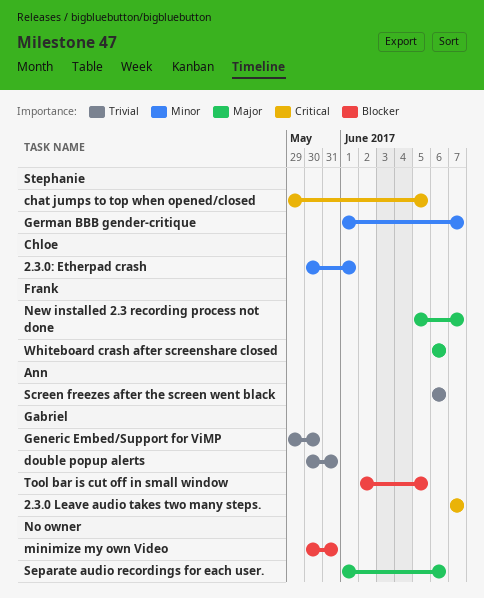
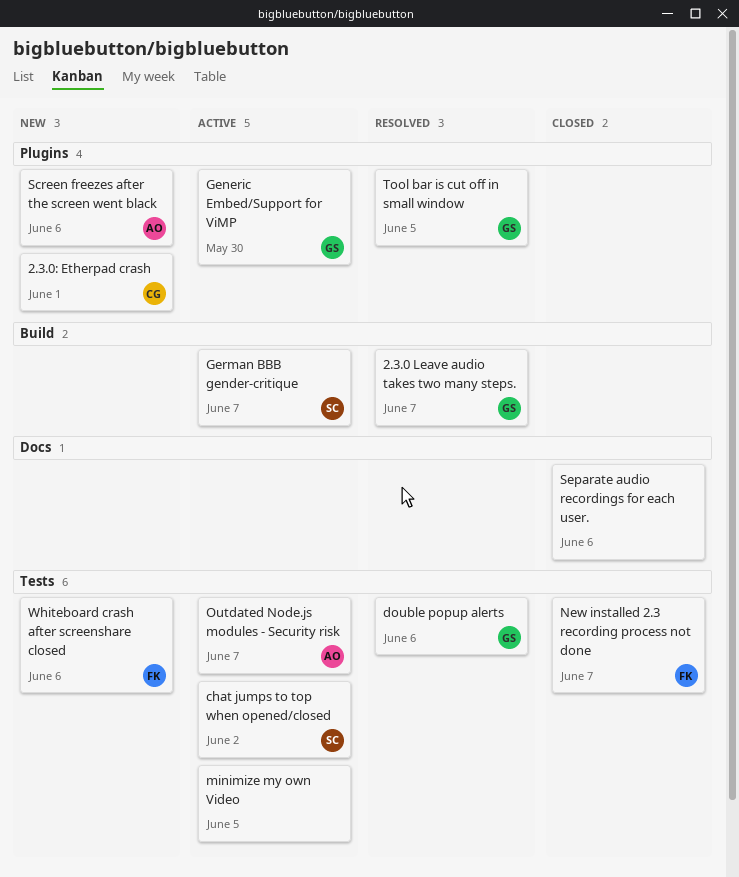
chat jumps to top when opened/closed, due: Jun 5 -> Jun 2
double popup alerts, due: May 31 -> Jun 6
minimize my own Video, due: May 31 -> Jun 5
Outdated Node.js modules - Security risk: none -> present

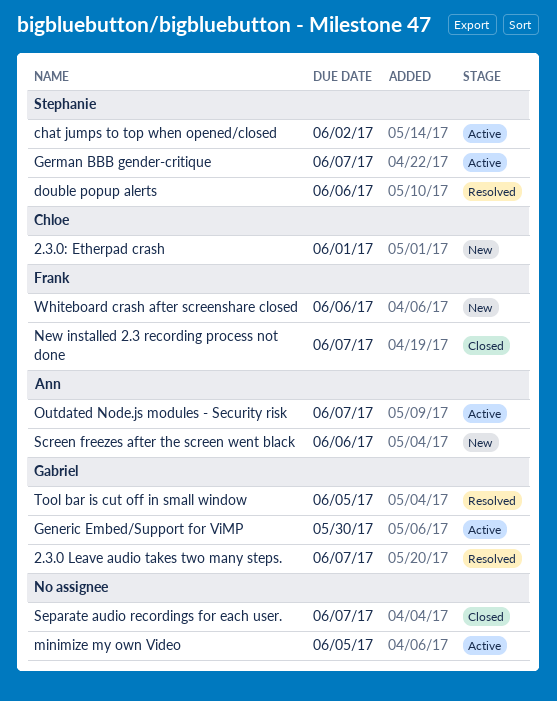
double popup alerts, owner: Gabriel -> Stephanie
Separate audio recordings for each user., due: Jun 6 -> Jun 7

